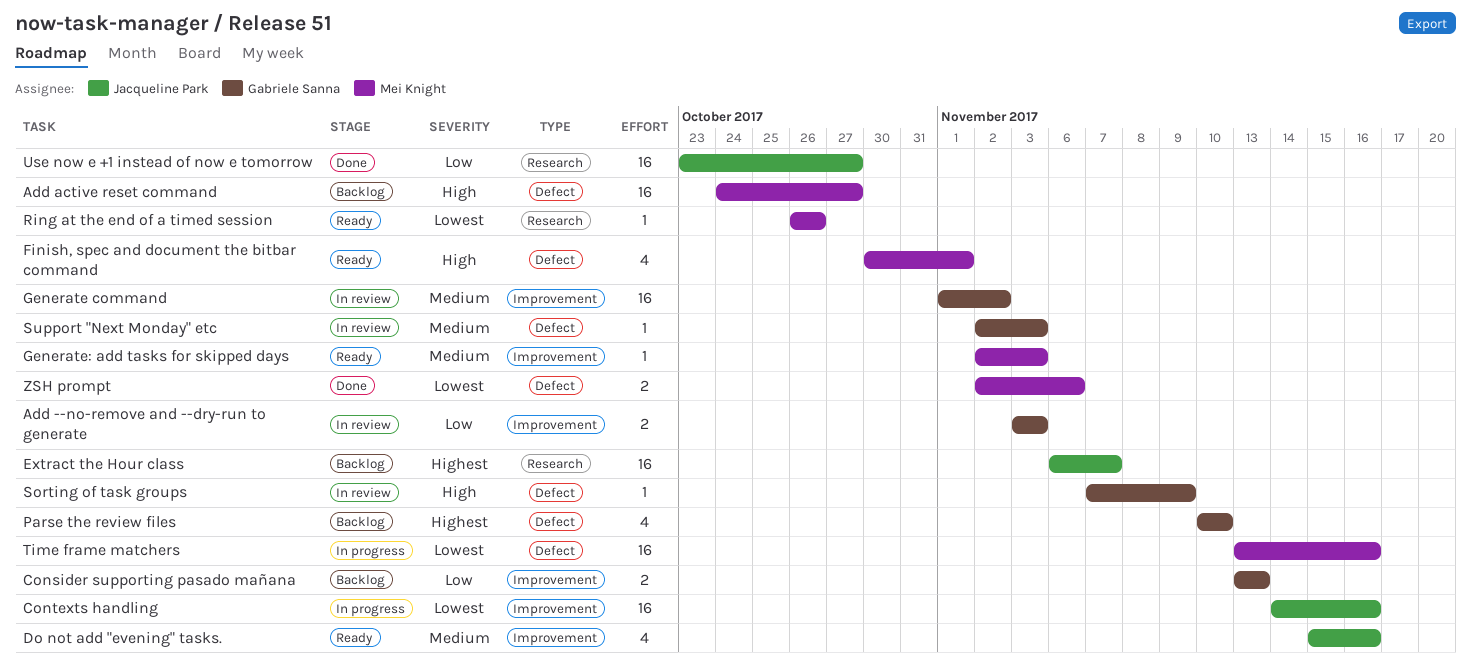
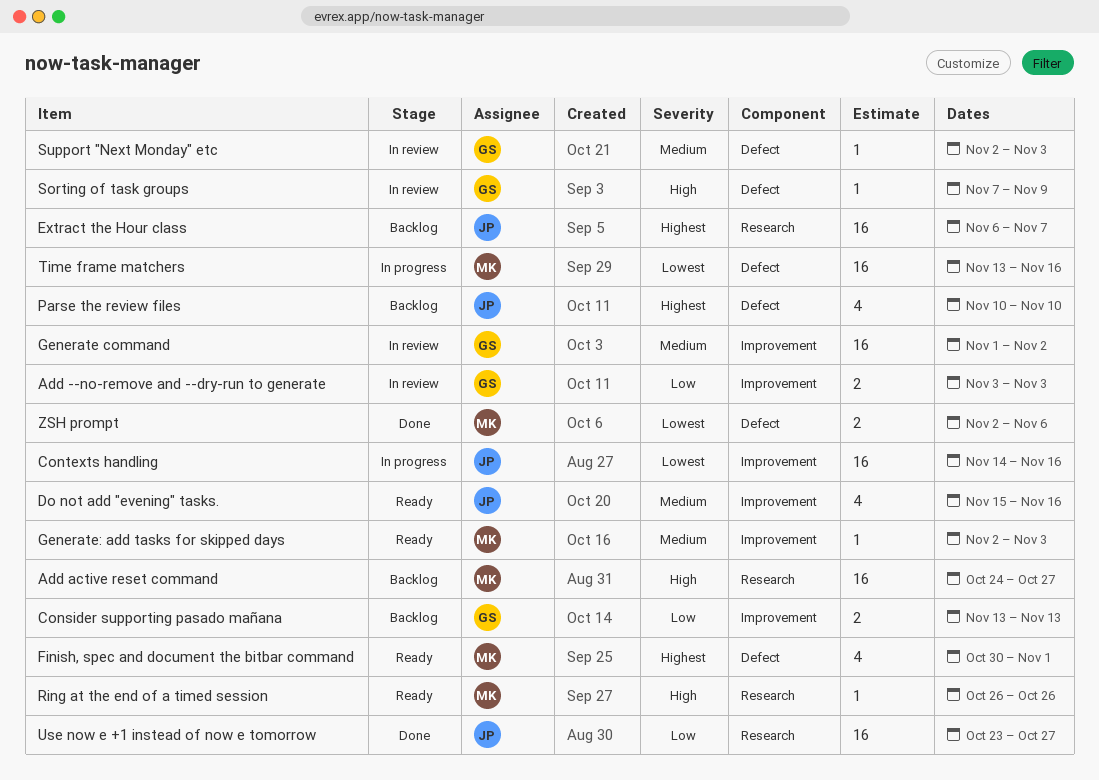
Add active reset command, label: Defect -> Research
Finish, spec and document the bitbar command, priority: High -> Highest
Parse the review files, owner: Gabriele Sanna -> Jacqueline Park
Ring at the end of a timed session, priority: Lowest -> High

